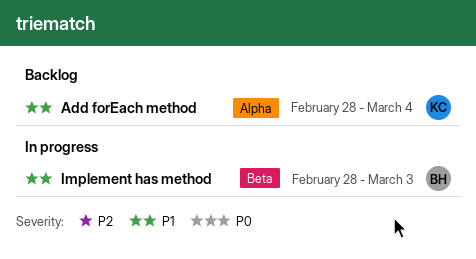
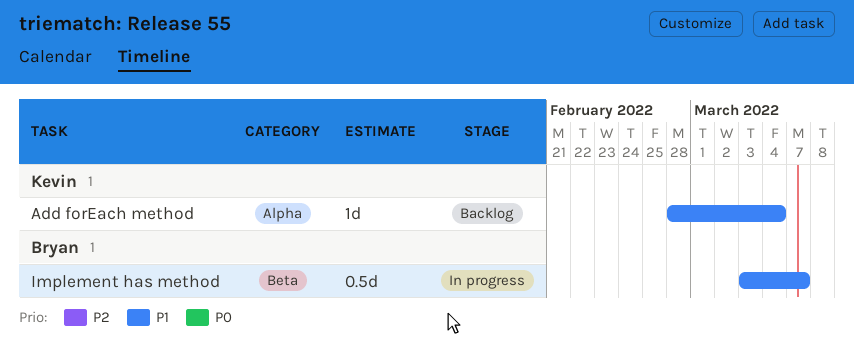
Implement has method, start: Feb 28 -> Mar 3
Implement has method, due: Mar 3 -> Mar 7

